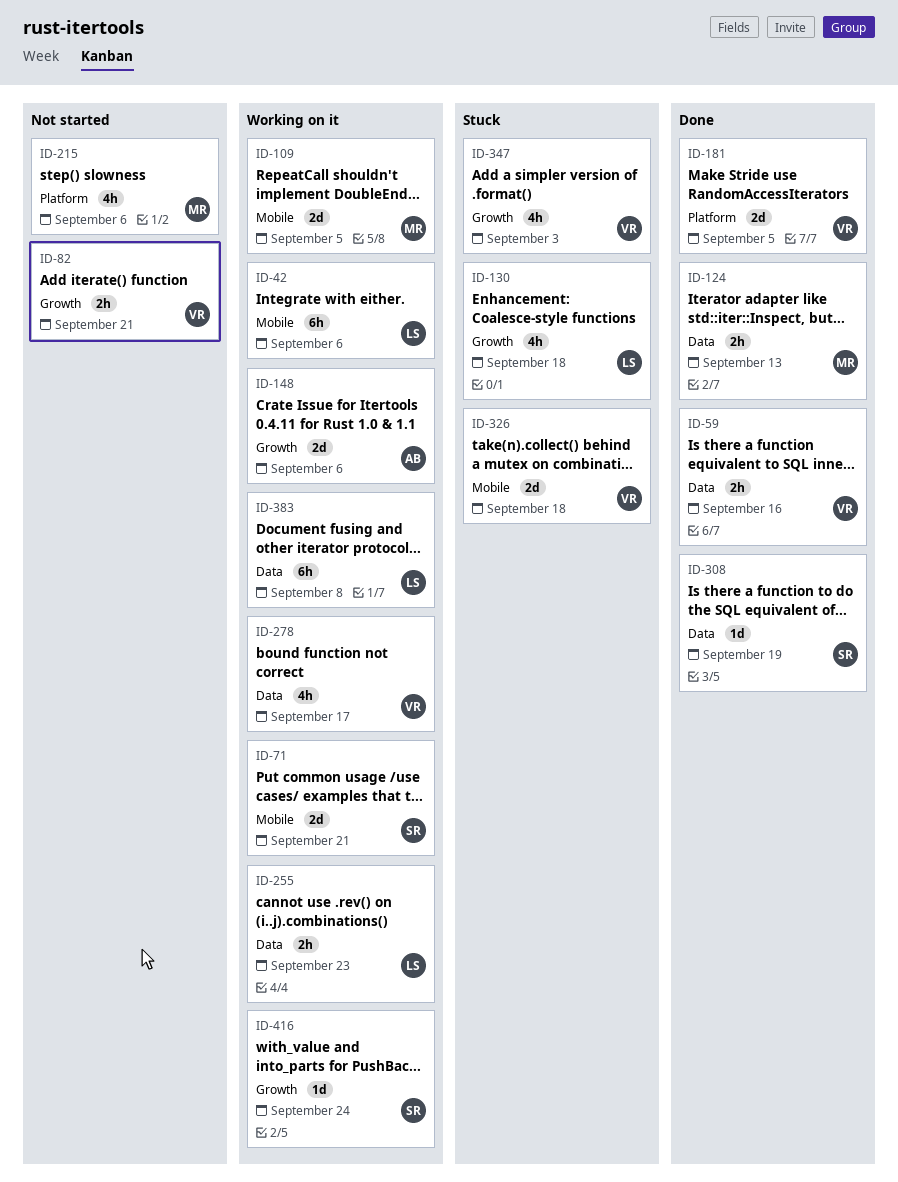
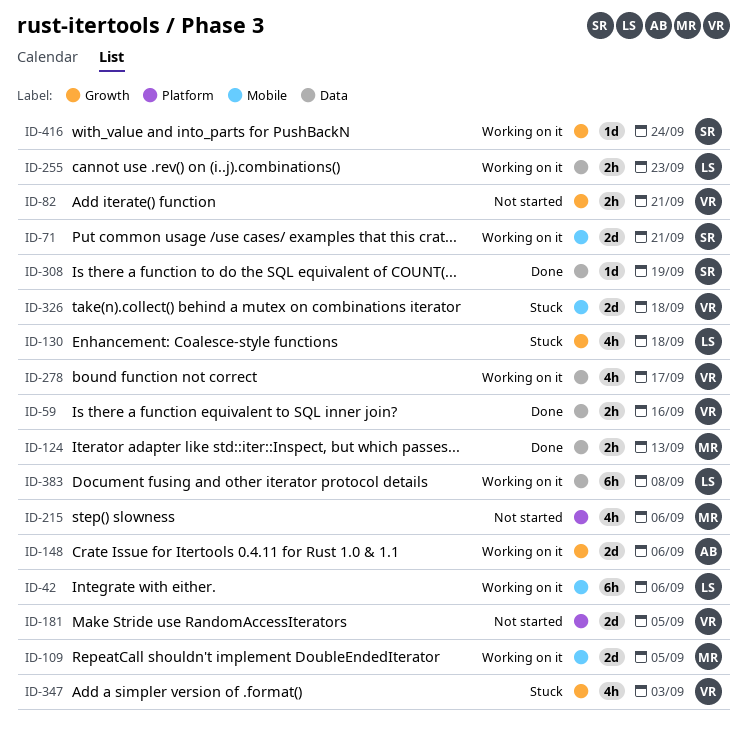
ID-181, status: Done -> Not started

